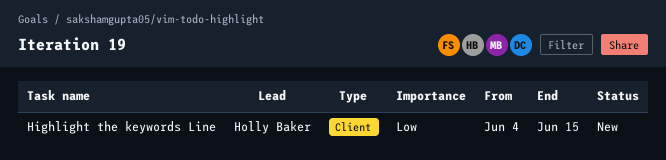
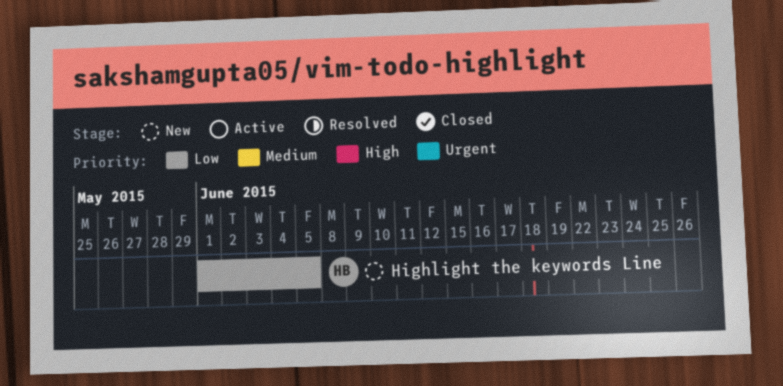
Highlight the keywords Line, start: Jun 4 -> Jun 1
Highlight the keywords Line, due: Jun 15 -> Jun 5

